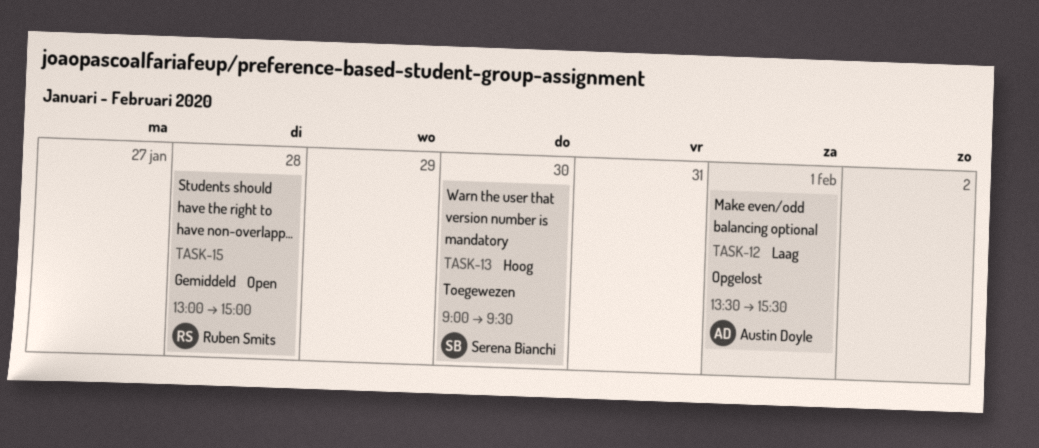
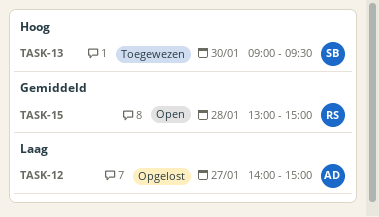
TASK-12, day: Feb 1 -> Jan 27
TASK-12, begins: 13:30 -> 14:00
TASK-12, ends: 15:30 -> 15:00

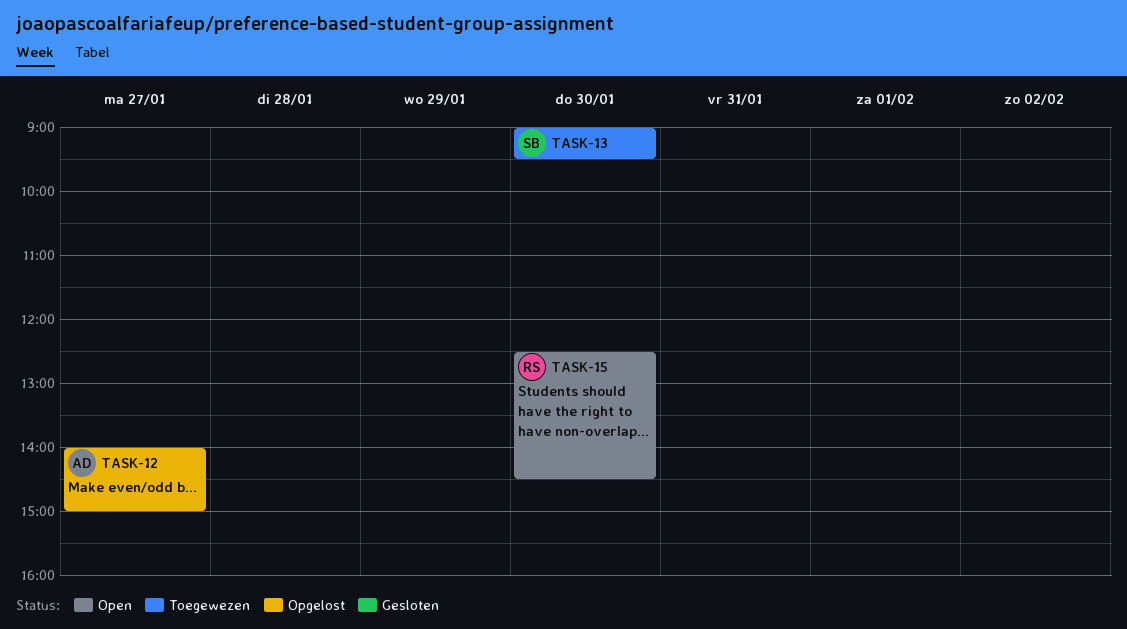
TASK-15, day: Jan 28 -> Jan 30
TASK-15, begins: 13:00 -> 12:30
TASK-15, ends: 15:00 -> 14:30

